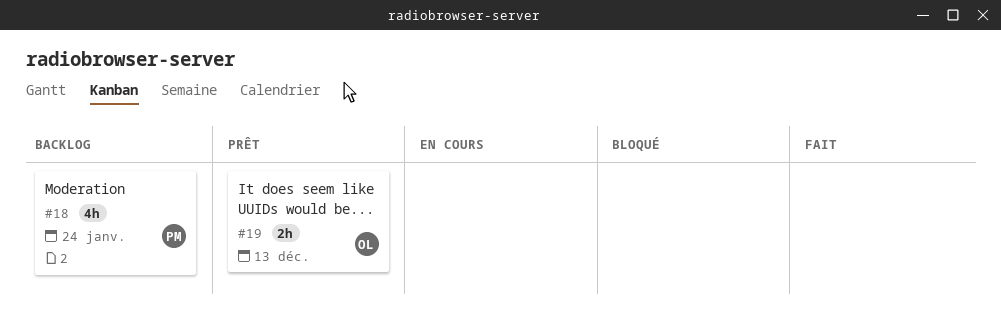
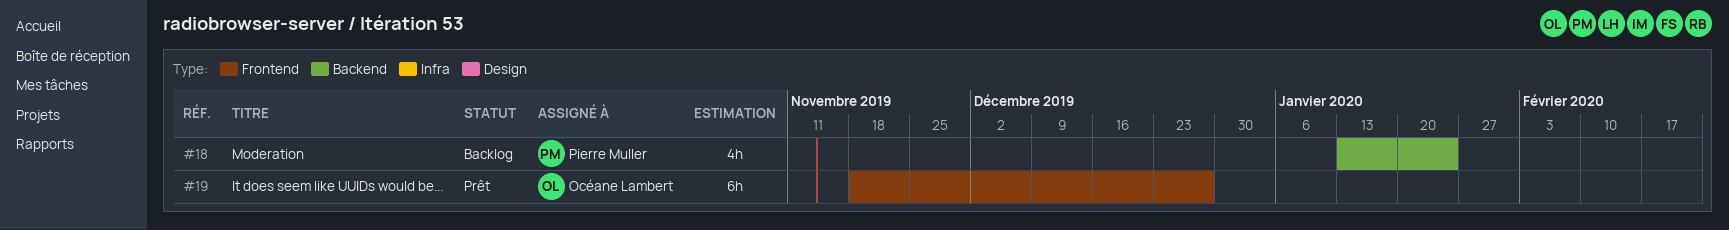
#19, estimate: 2h -> 6h
#19, due: Dec 13 -> Dec 27

